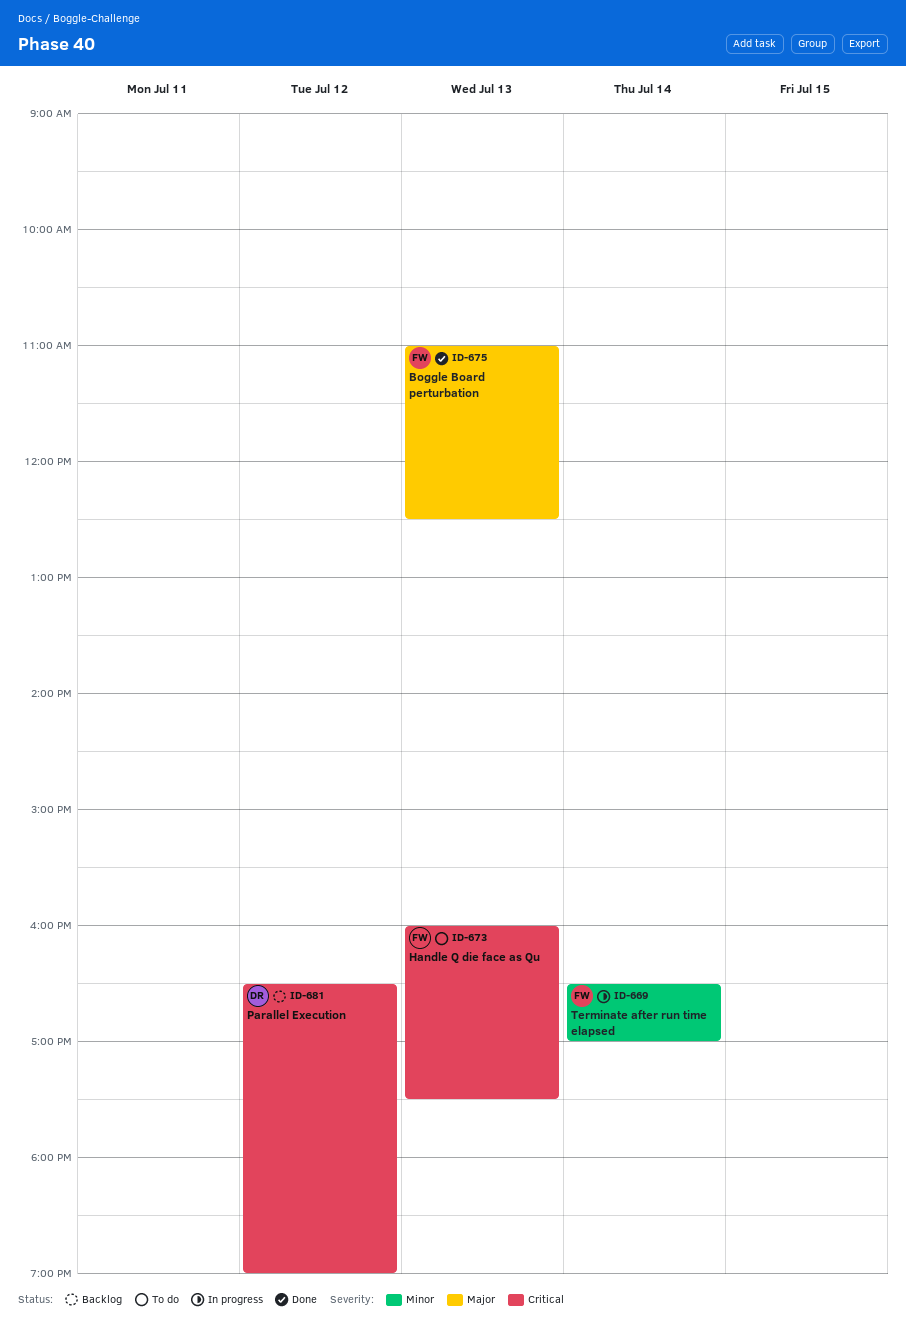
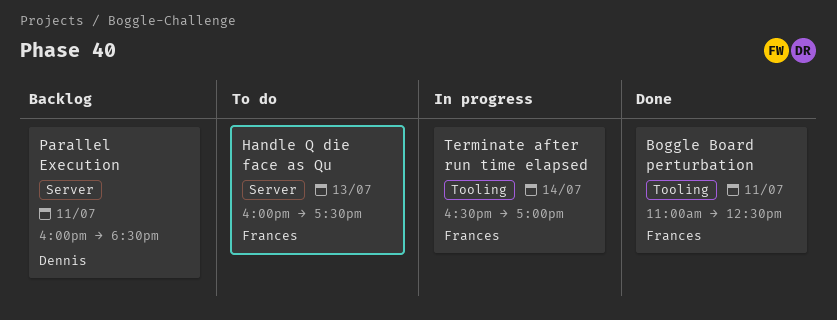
Boggle Board perturbation, day: Jul 13 -> Jul 11
Parallel Execution, day: Jul 12 -> Jul 11
Parallel Execution, begins: 16:30 -> 16:00
Parallel Execution, ends: 19:00 -> 18:30

